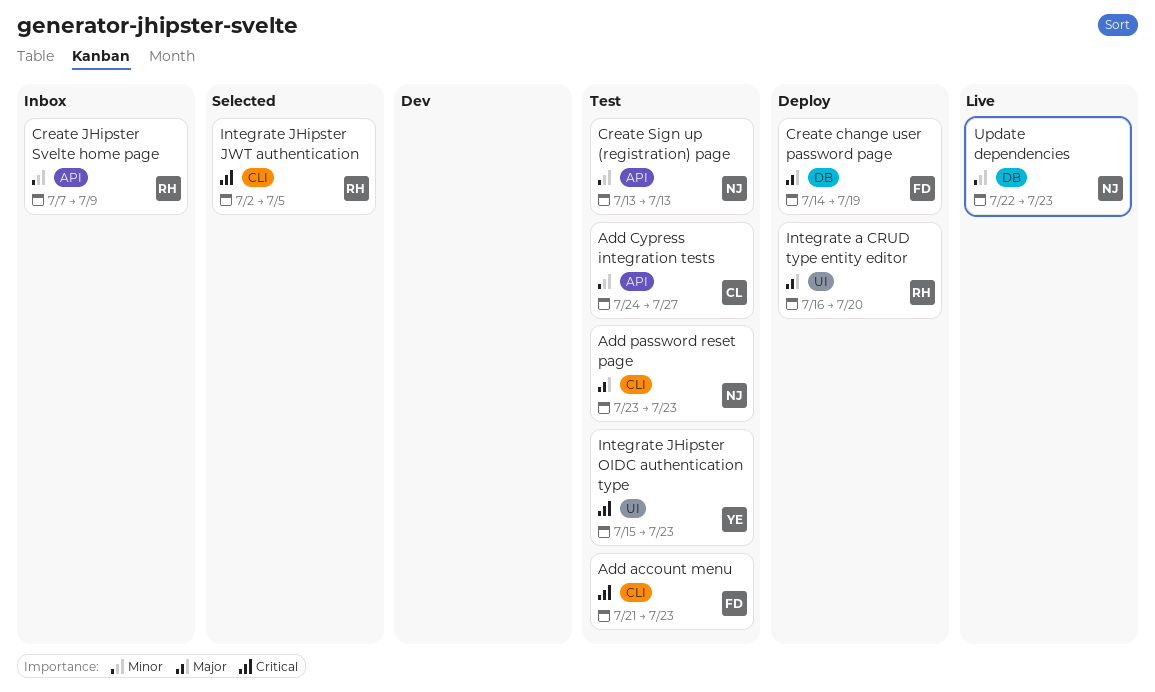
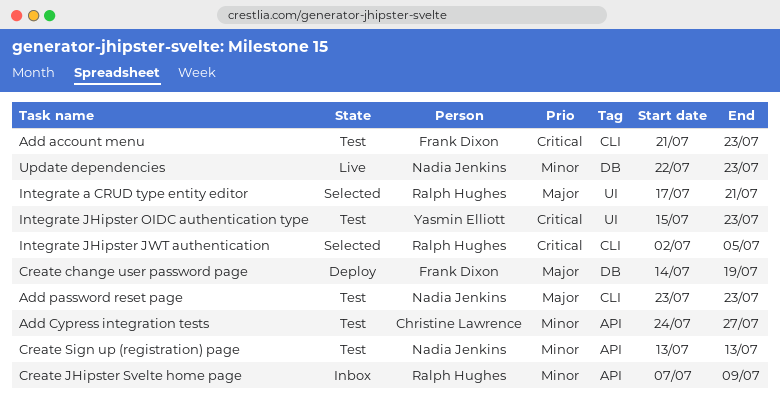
Integrate a CRUD type entity editor, status: Deploy -> Selected
Integrate a CRUD type entity editor, start: Jul 16 -> Jul 17
Integrate a CRUD type entity editor, due: Jul 20 -> Jul 21

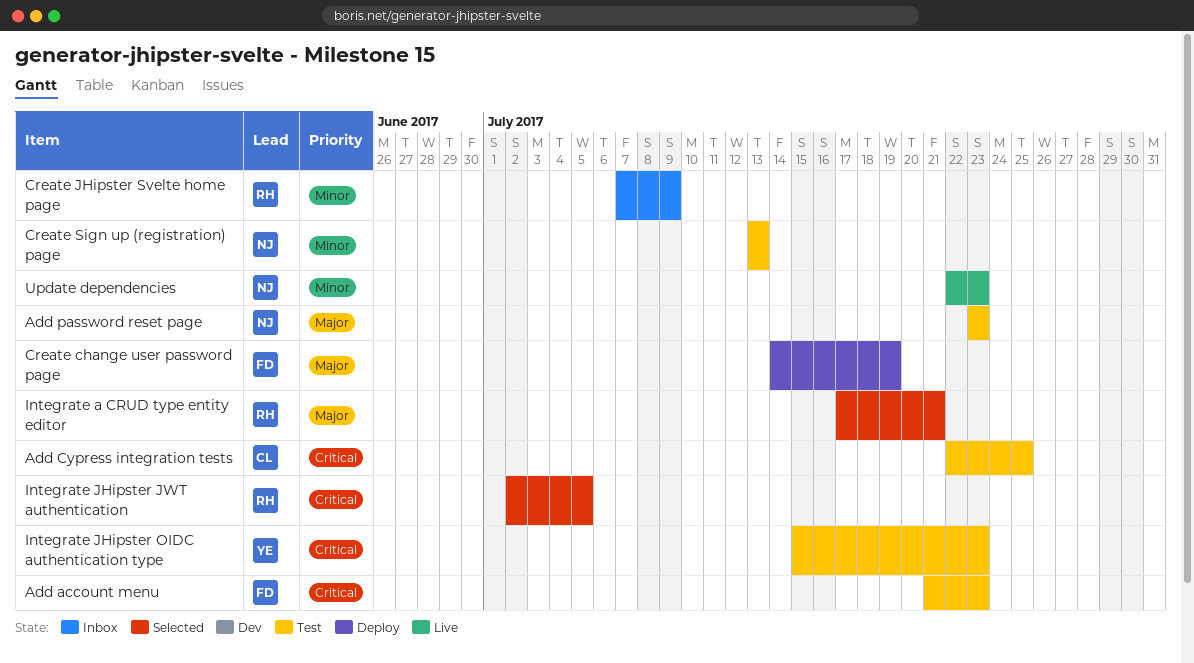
Add Cypress integration tests, priority: Minor -> Critical
Add Cypress integration tests, start: Jul 24 -> Jul 22
Add Cypress integration tests, due: Jul 27 -> Jul 25

